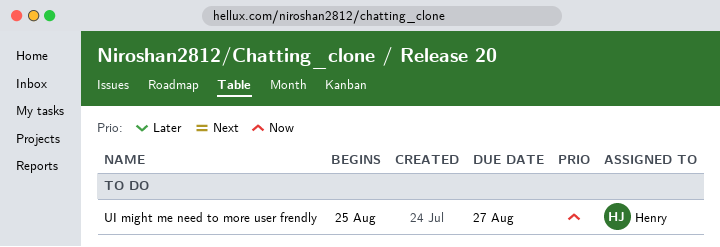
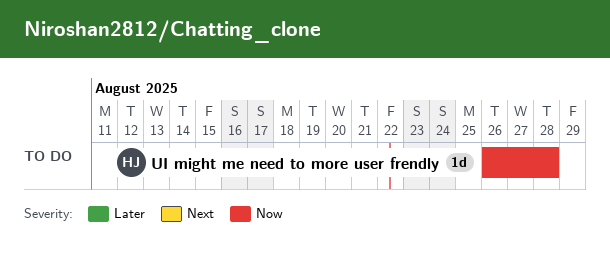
UI might me need to more user frendly, start: Aug 25 -> Aug 26
UI might me need to more user frendly, due: Aug 27 -> Aug 28

